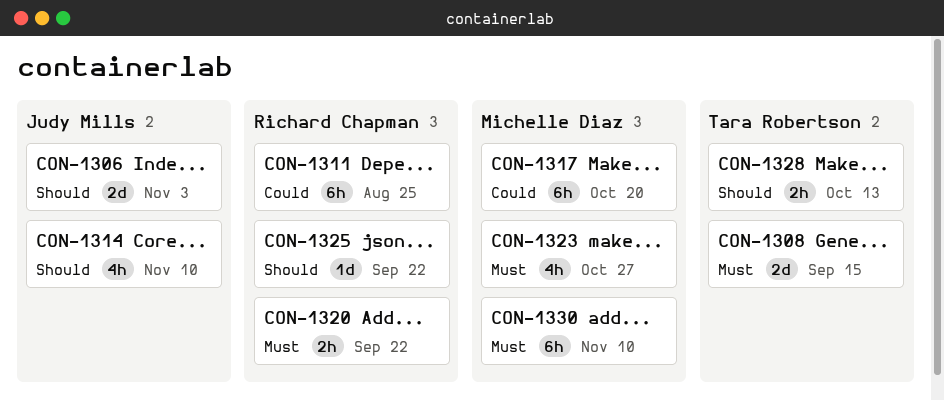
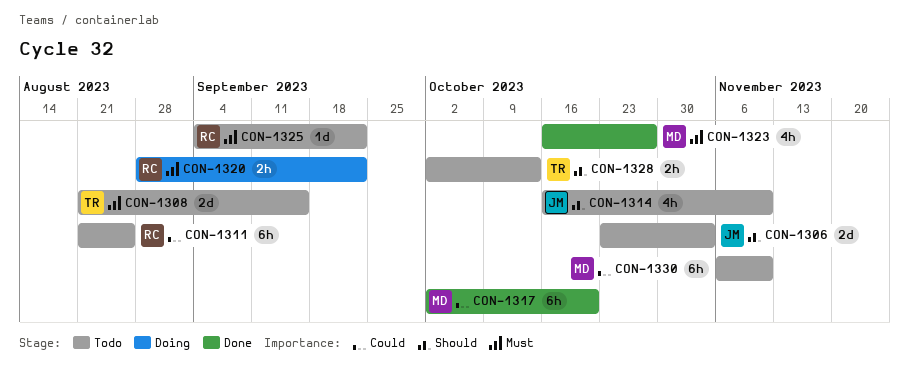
CON-1325, priority: Should -> Must
CON-1330, priority: Must -> Could

